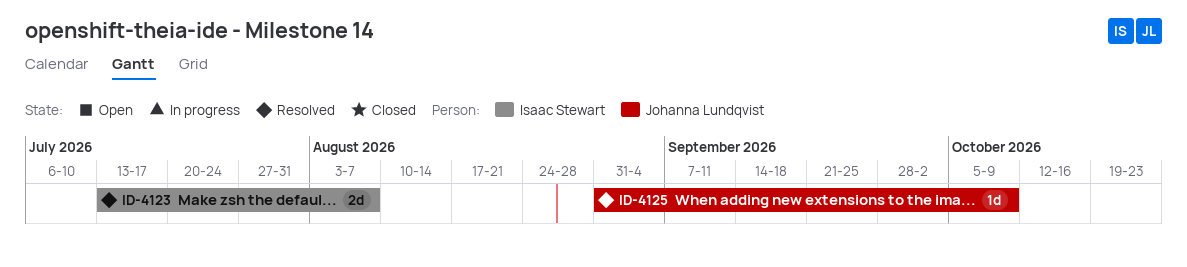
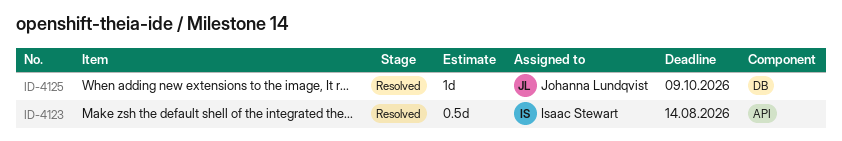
ID-4123, estimate: 2d -> 0.5d
ID-4123, due: Aug 7 -> Aug 14

